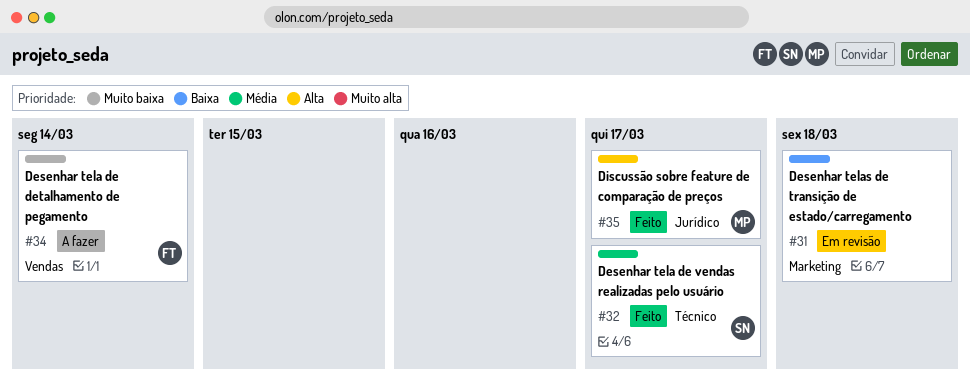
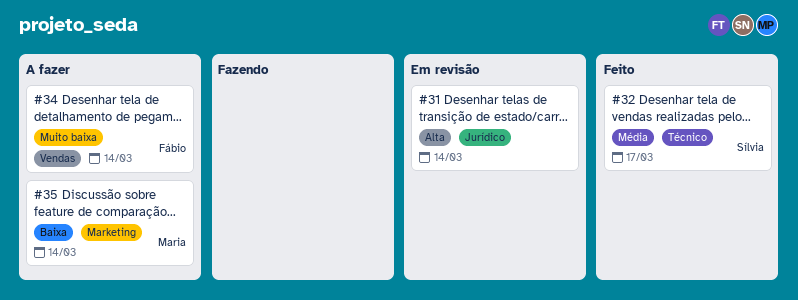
#31, priority: Baixa -> Alta
#31, label: Marketing -> Jurídico
#31, due: Mar 18 -> Mar 14
#35, status: Feito -> A fazer
#35, priority: Alta -> Baixa
#35, label: Jurídico -> Marketing
#35, due: Mar 17 -> Mar 14

